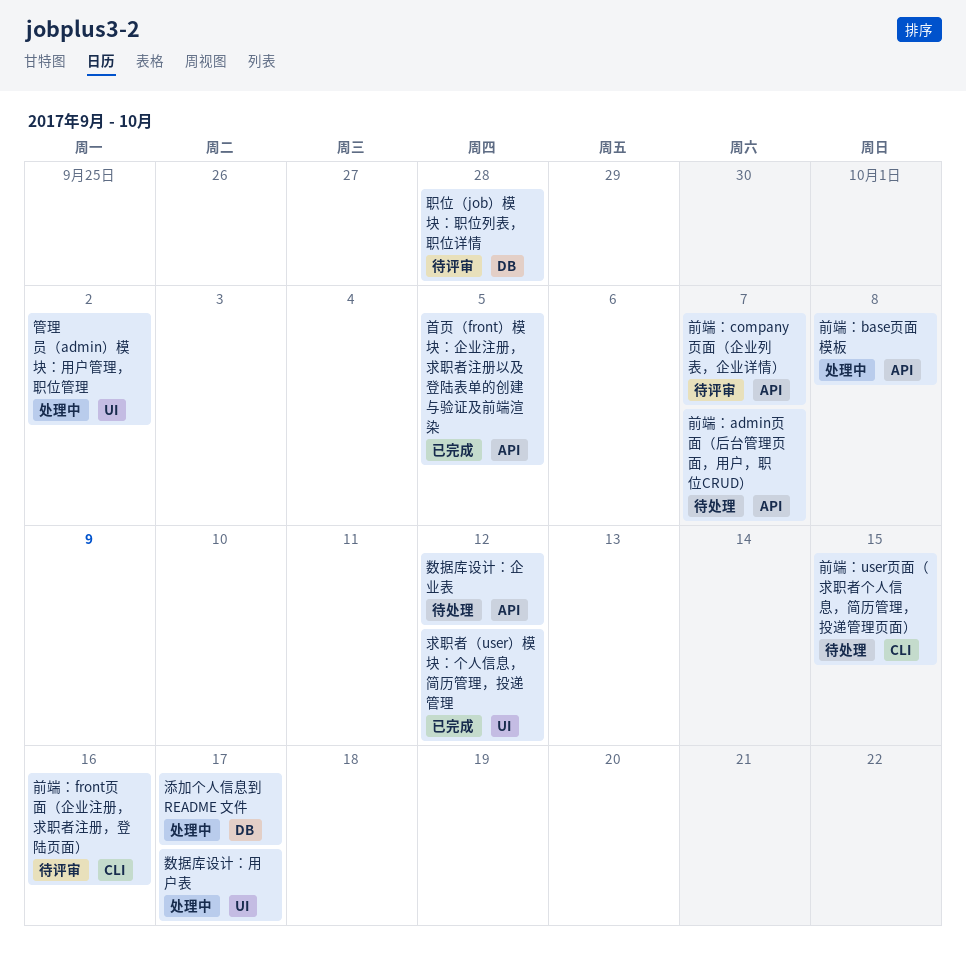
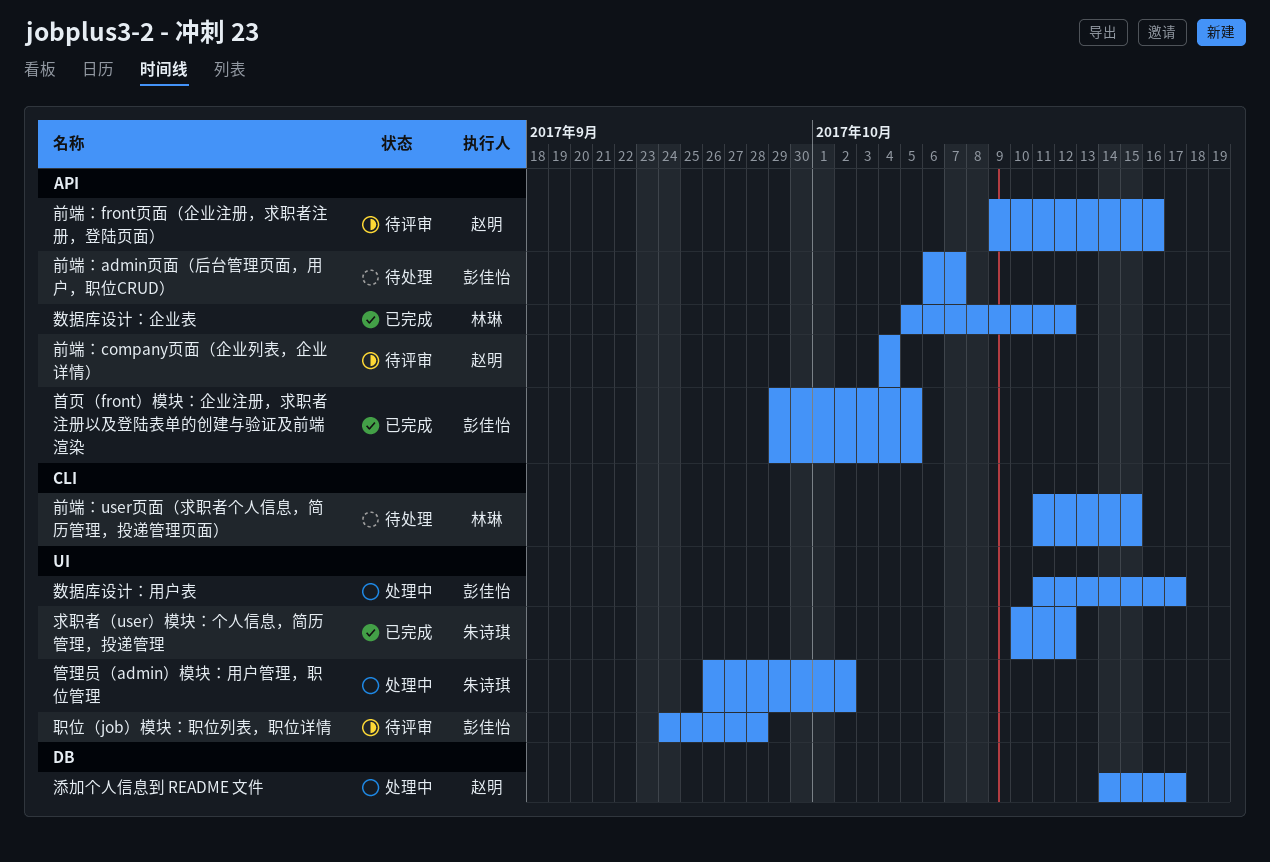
前端：base页面模板: present -> none
前端：company页面（企业列表，企业详情）, due: Oct 7 -> Oct 4
前端：front页面（企业注册，求职者注册，登陆页面）, label: CLI -> API
数据库设计：企业表, status: 待处理 -> 已完成
职位（job）模块：职位列表，职位详情, label: DB -> UI

